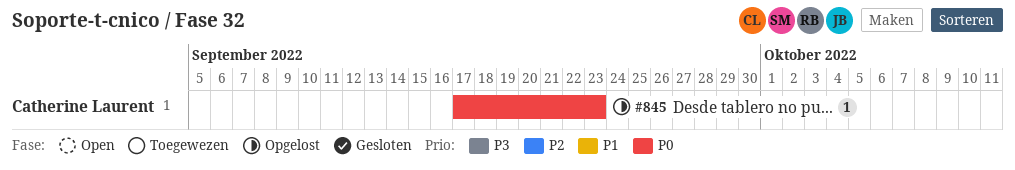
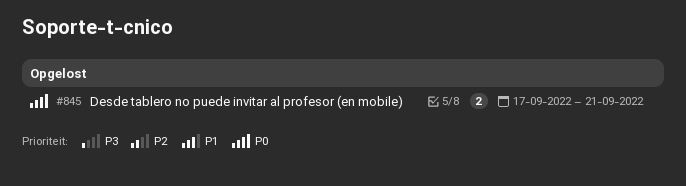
#845, estimate: 1 -> 2
#845, due: Sep 23 -> Sep 21

